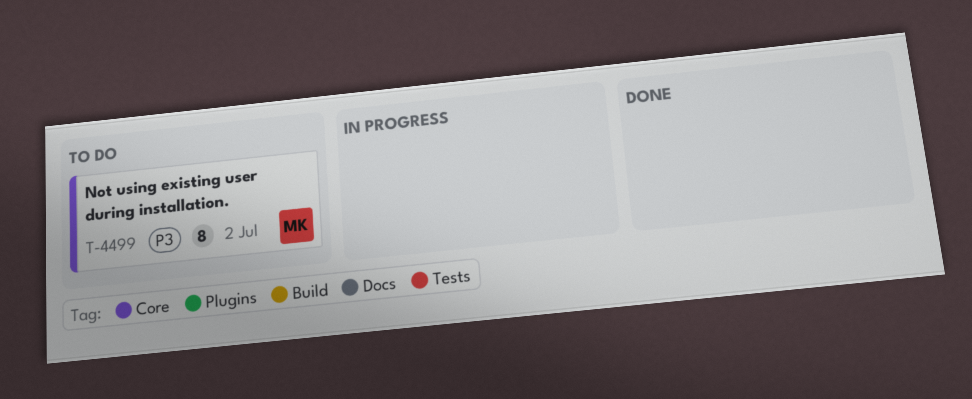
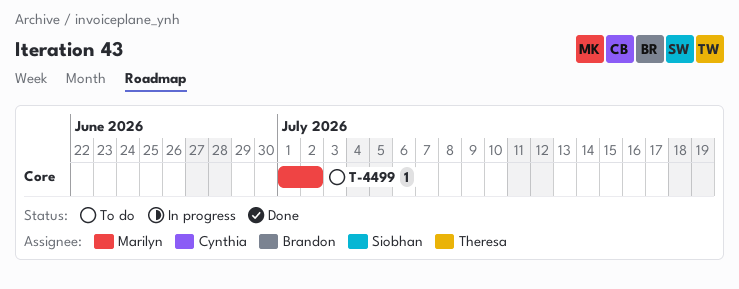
T-4499, estimate: 8 -> 1

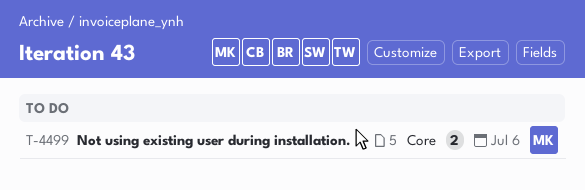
T-4499, estimate: 1 -> 2
T-4499, due: Jul 2 -> Jul 6

